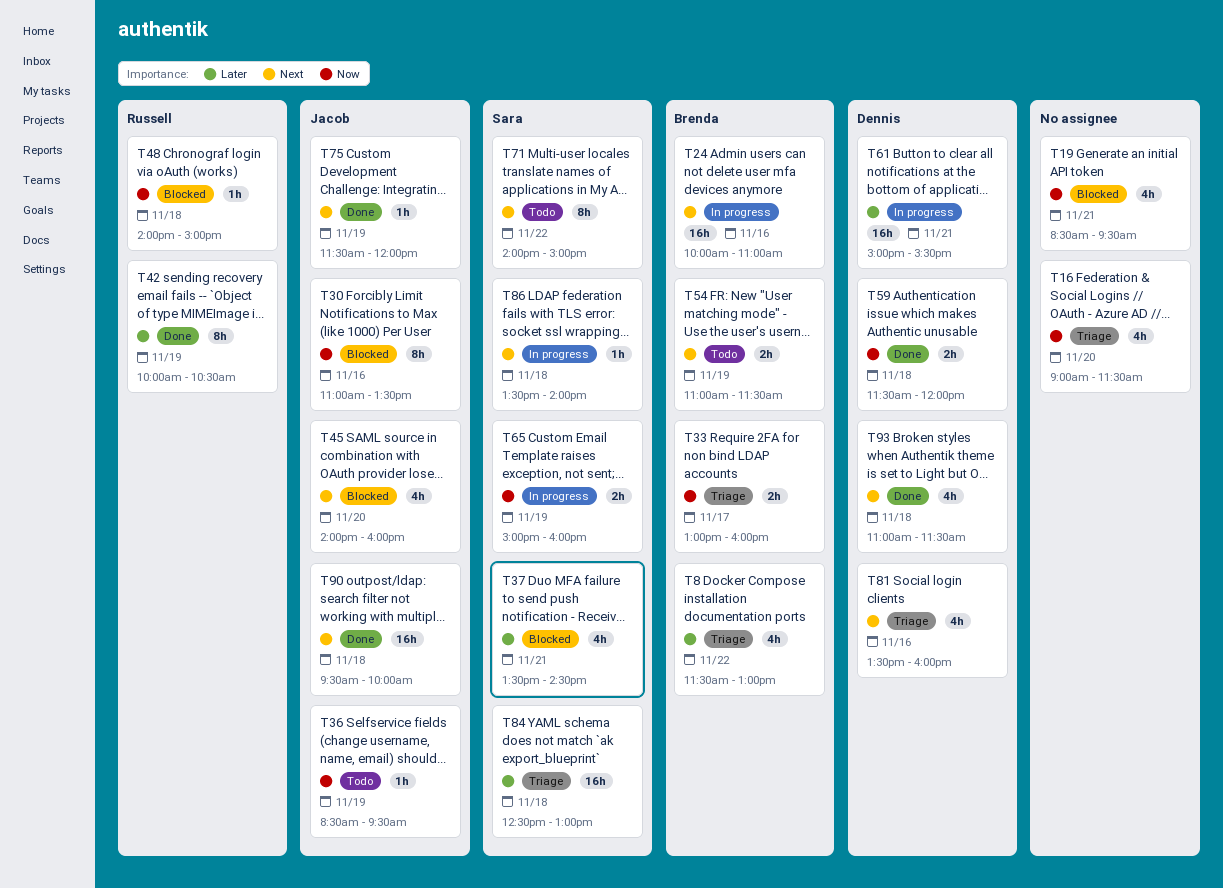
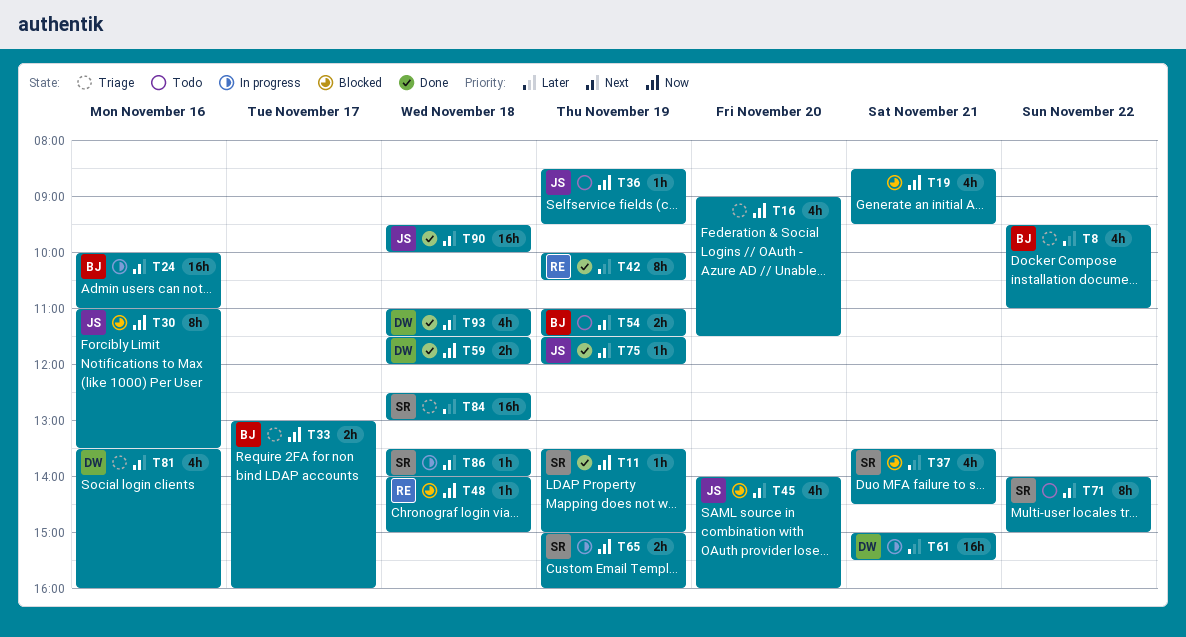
T8, begins: 11:30 -> 09:30
T8, ends: 13:00 -> 11:00
T11: none -> present

